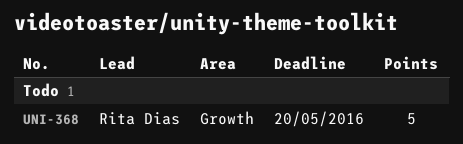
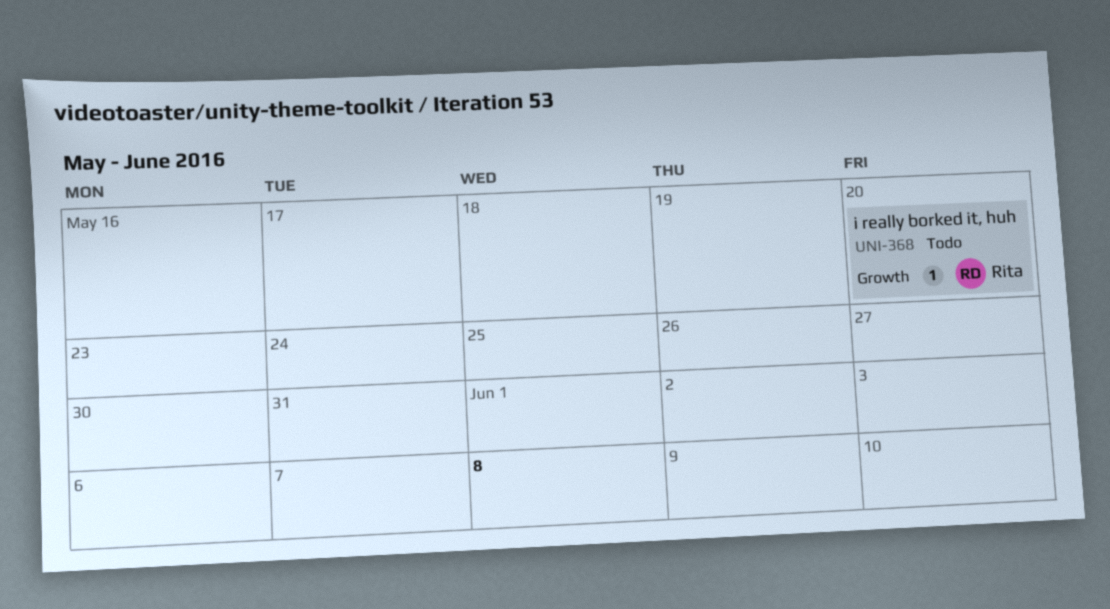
UNI-368, estimate: 5 -> 1

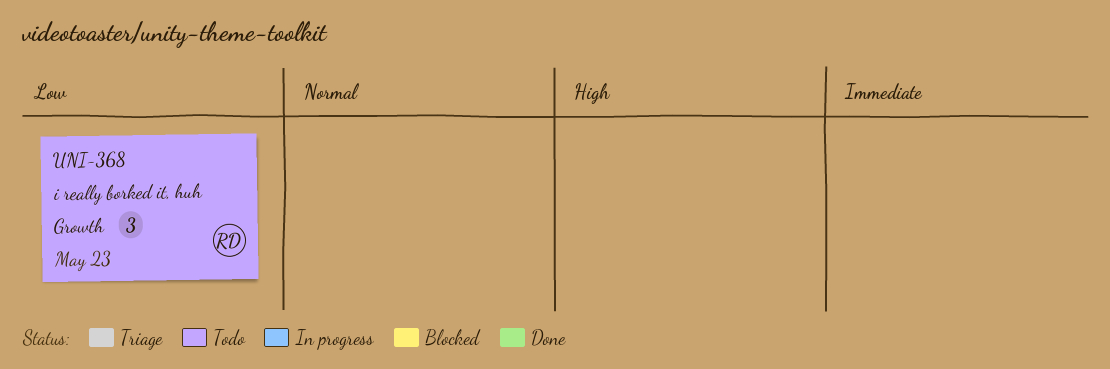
UNI-368, estimate: 1 -> 3
UNI-368, due: May 20 -> May 23

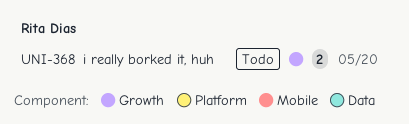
UNI-368, estimate: 3 -> 2
UNI-368, due: May 23 -> May 20

